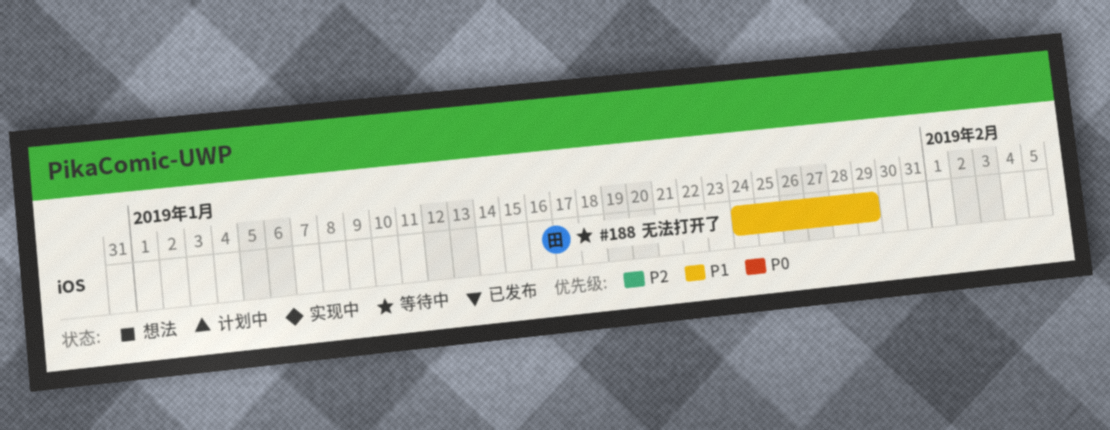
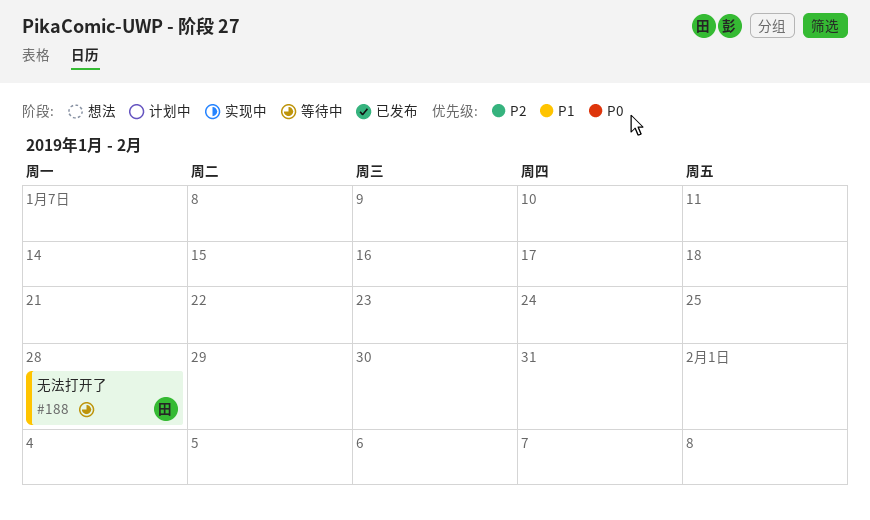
#188, due: Jan 29 -> Jan 28

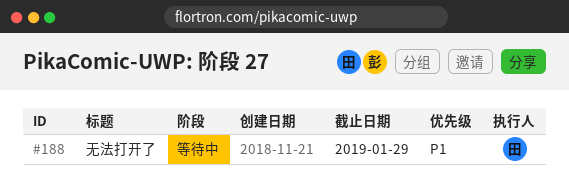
#188, due: Jan 28 -> Jan 29

